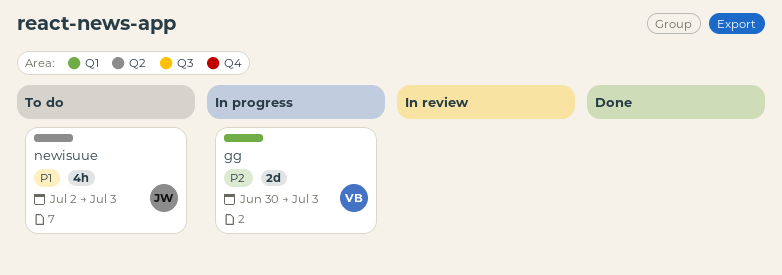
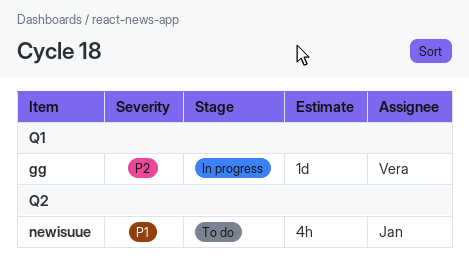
gg, estimate: 2d -> 1d

